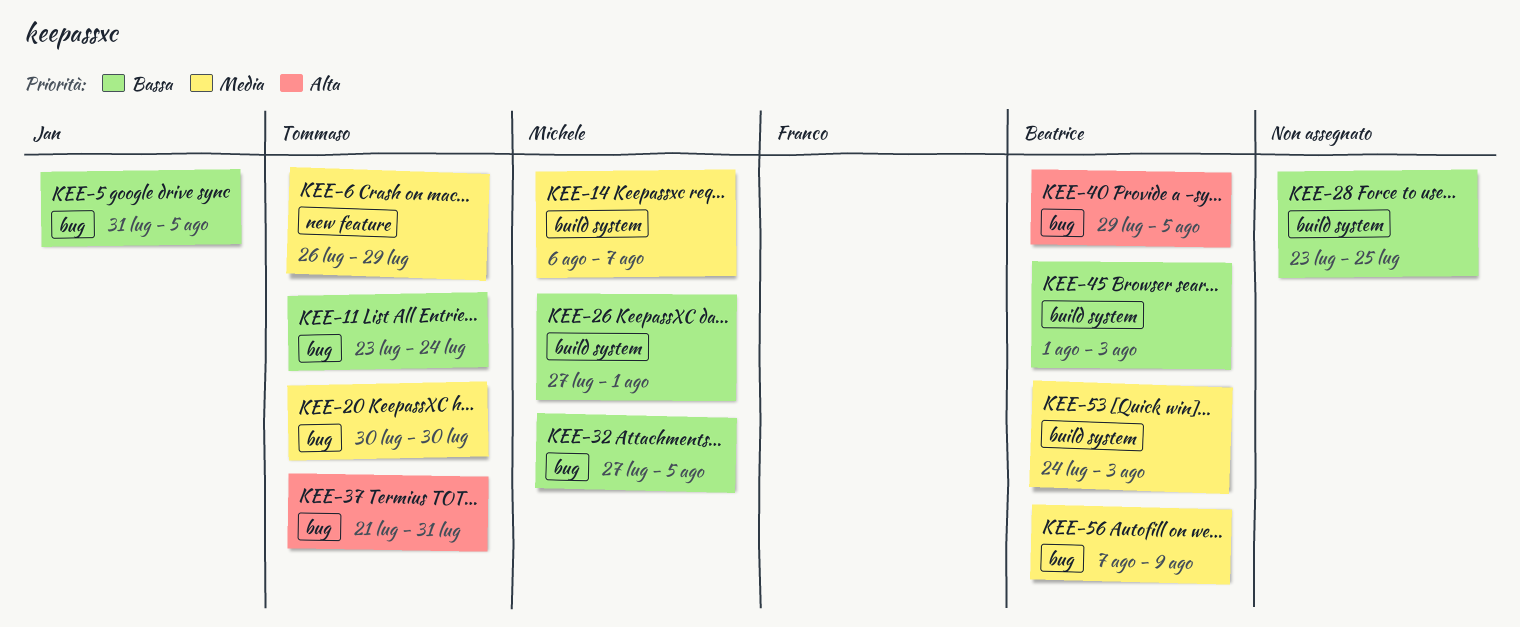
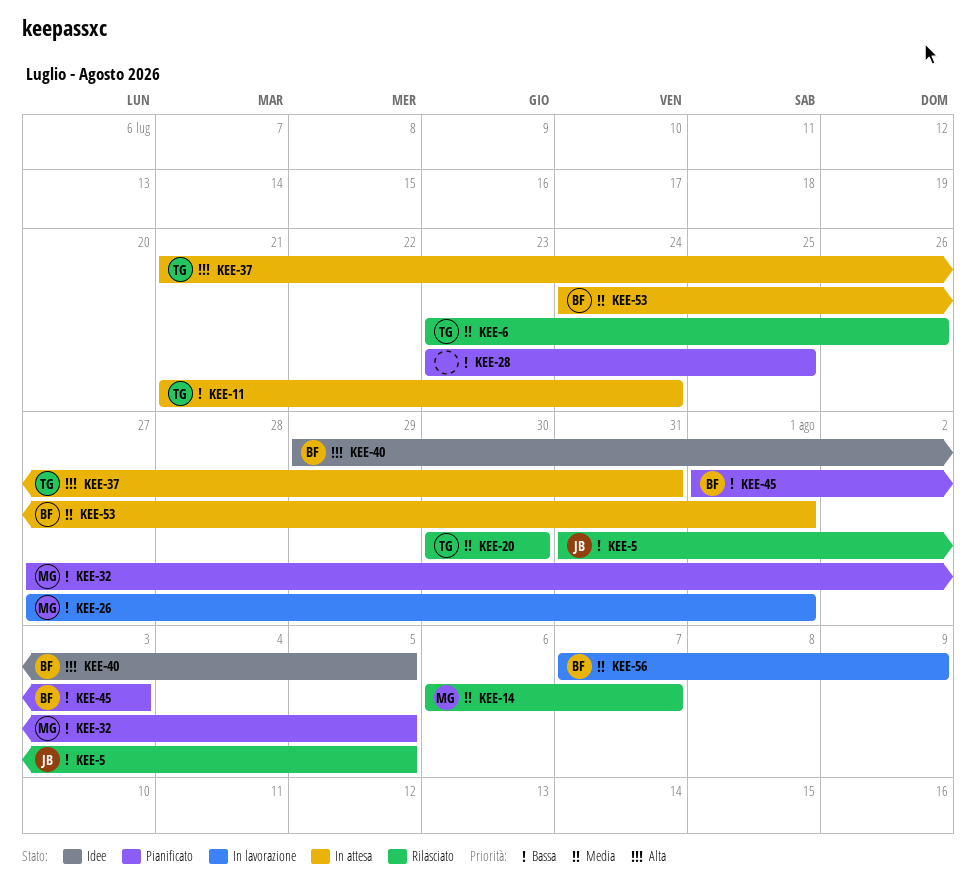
KEE-6, start: Jul 26 -> Jul 23
KEE-6, due: Jul 29 -> Jul 26
KEE-11, start: Jul 23 -> Jul 21
KEE-53, due: Aug 3 -> Aug 1

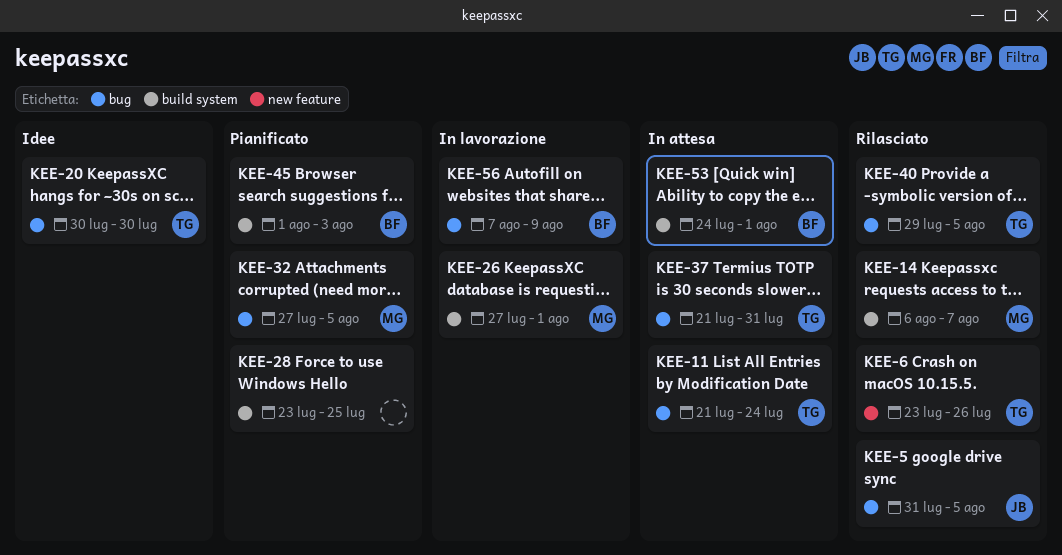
KEE-20, status: Rilasciato -> Idee
KEE-40, status: Idee -> Rilasciato
KEE-40, owner: BF -> TG

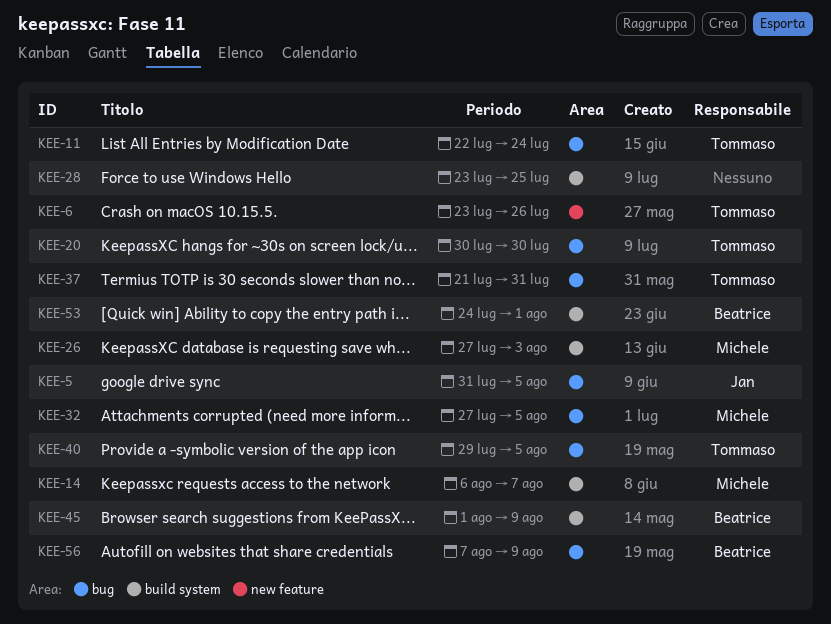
KEE-11, start: Jul 21 -> Jul 22
KEE-26, due: Aug 1 -> Aug 3
KEE-45, due: Aug 3 -> Aug 9

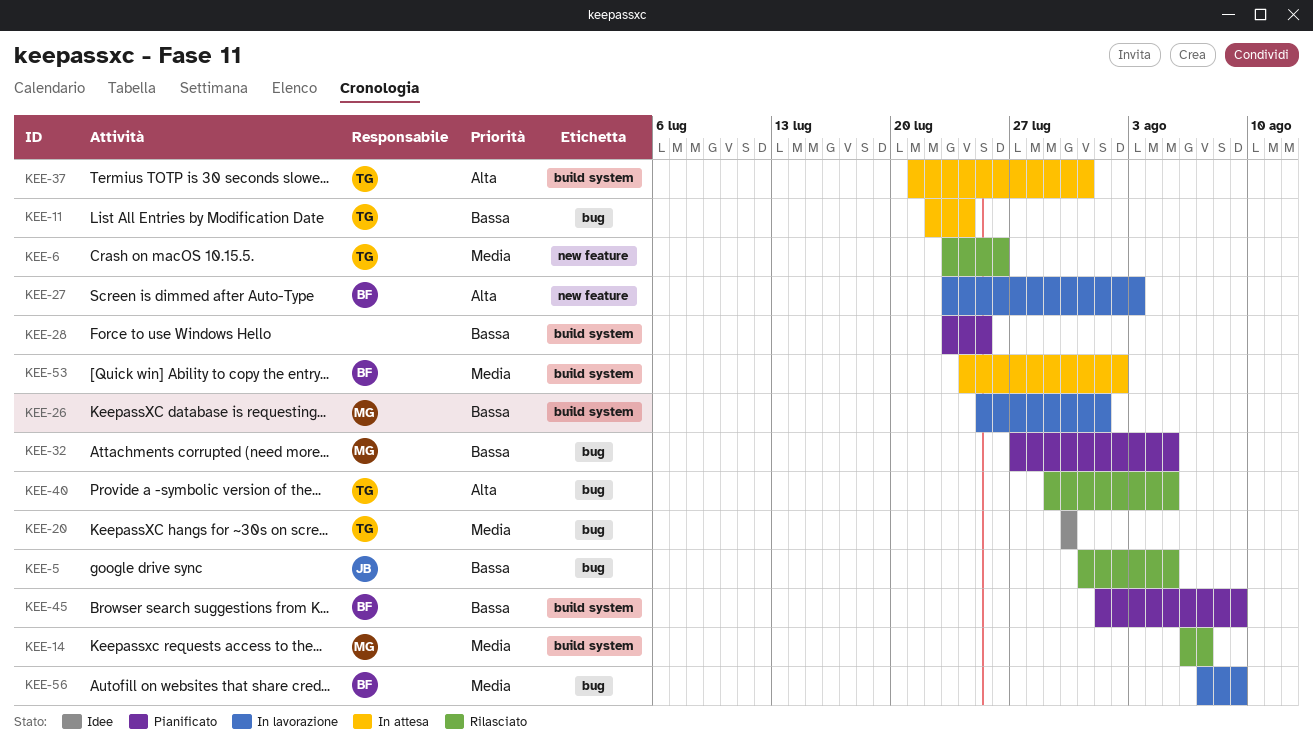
KEE-26, start: Jul 27 -> Jul 25
KEE-26, due: Aug 3 -> Aug 1
KEE-27: none -> present
KEE-37, label: bug -> build system
KEE-53, due: Aug 1 -> Aug 2

